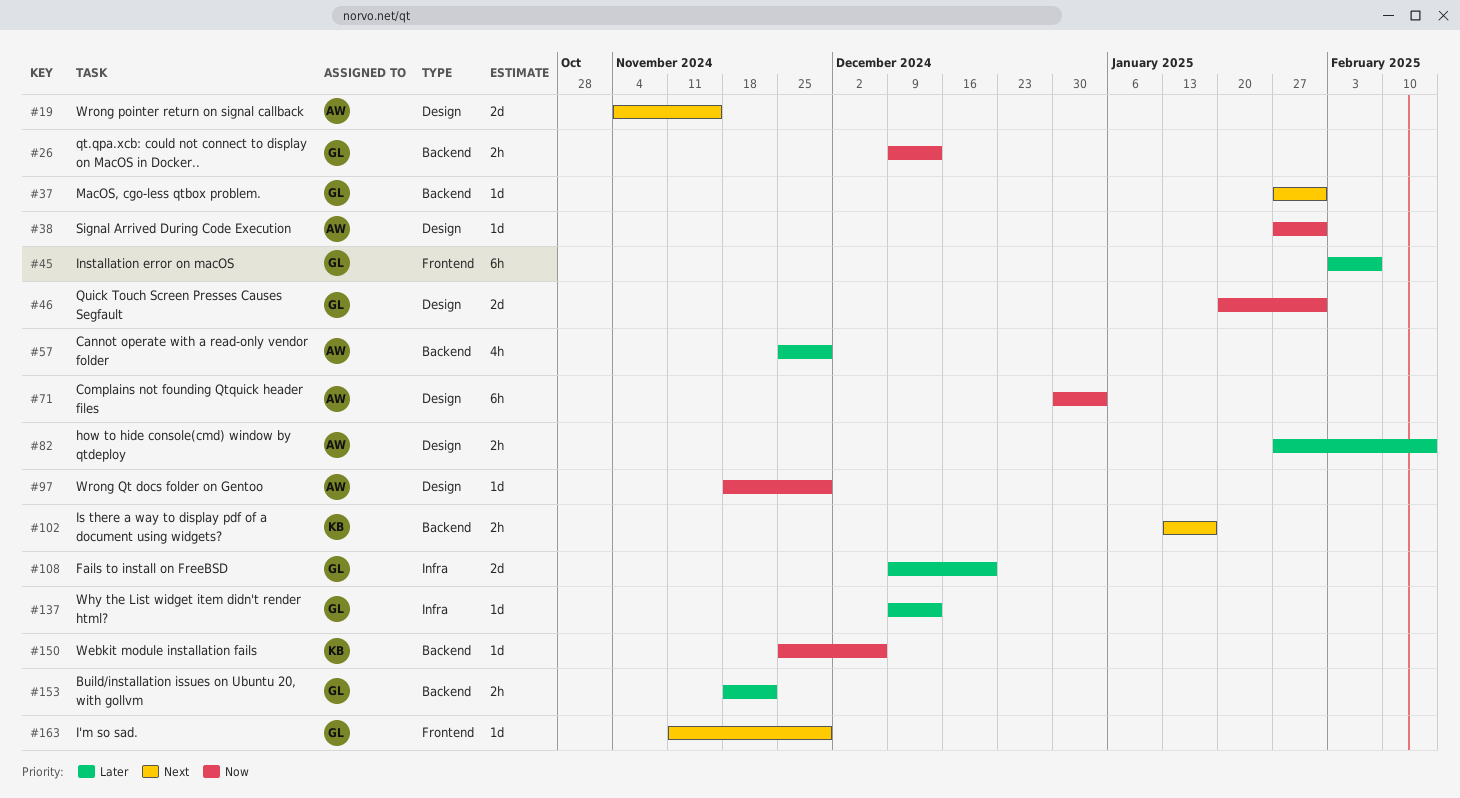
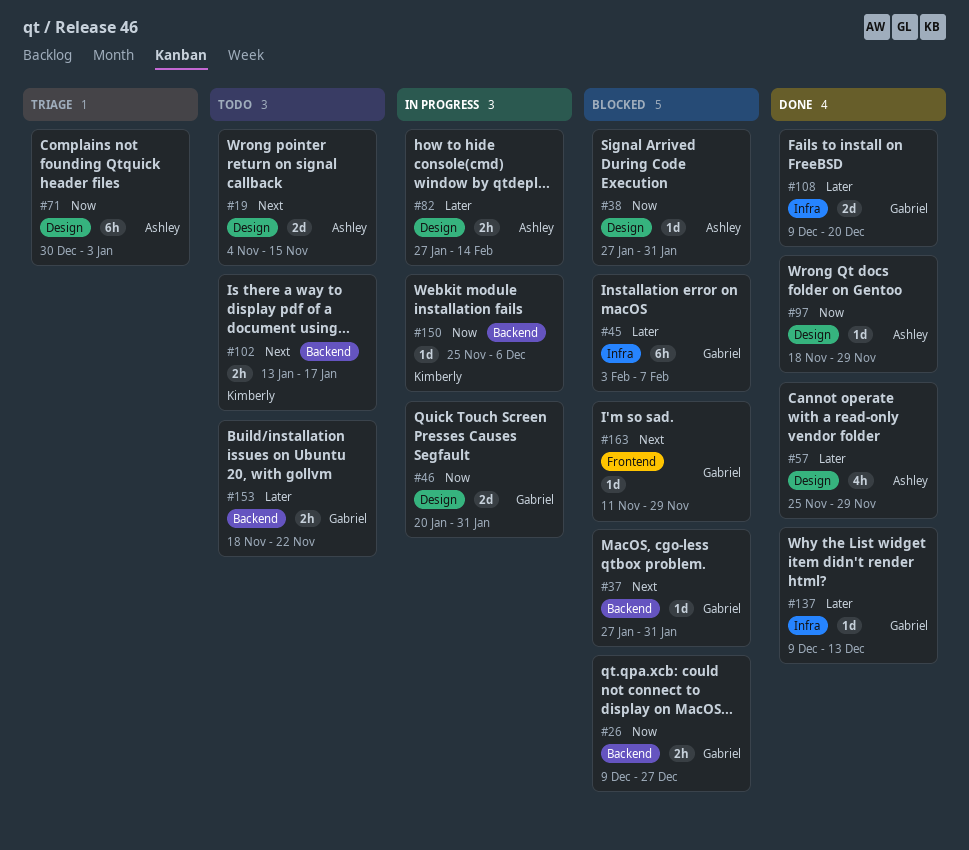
#26, due: Dec 13 -> Dec 27
#45, label: Frontend -> Infra
#57, label: Backend -> Design

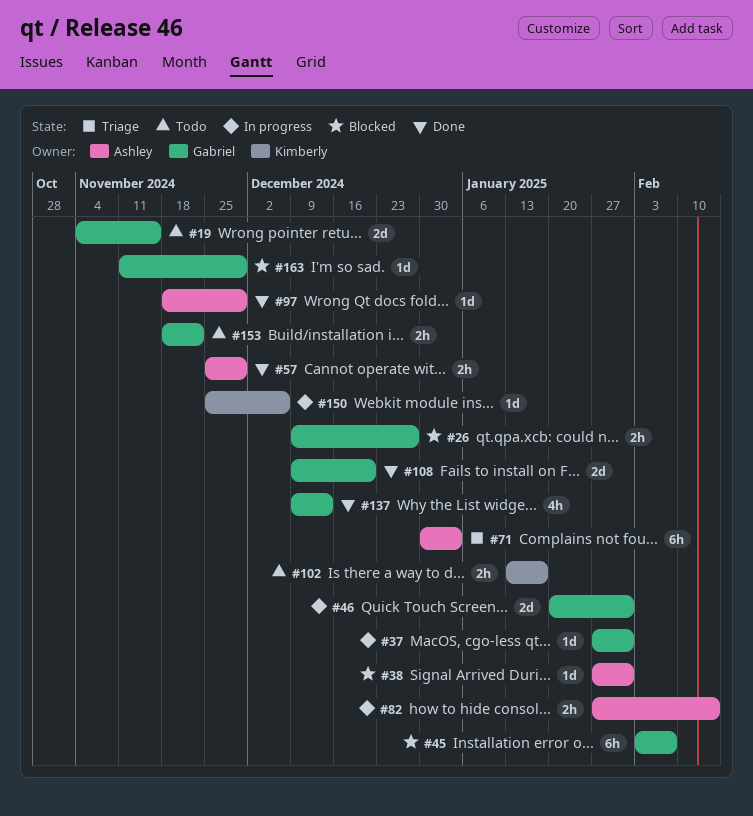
#19, owner: Ashley -> Gabriel
#37, status: Blocked -> In progress
#57, estimate: 4h -> 2h
#137, estimate: 1d -> 4h

